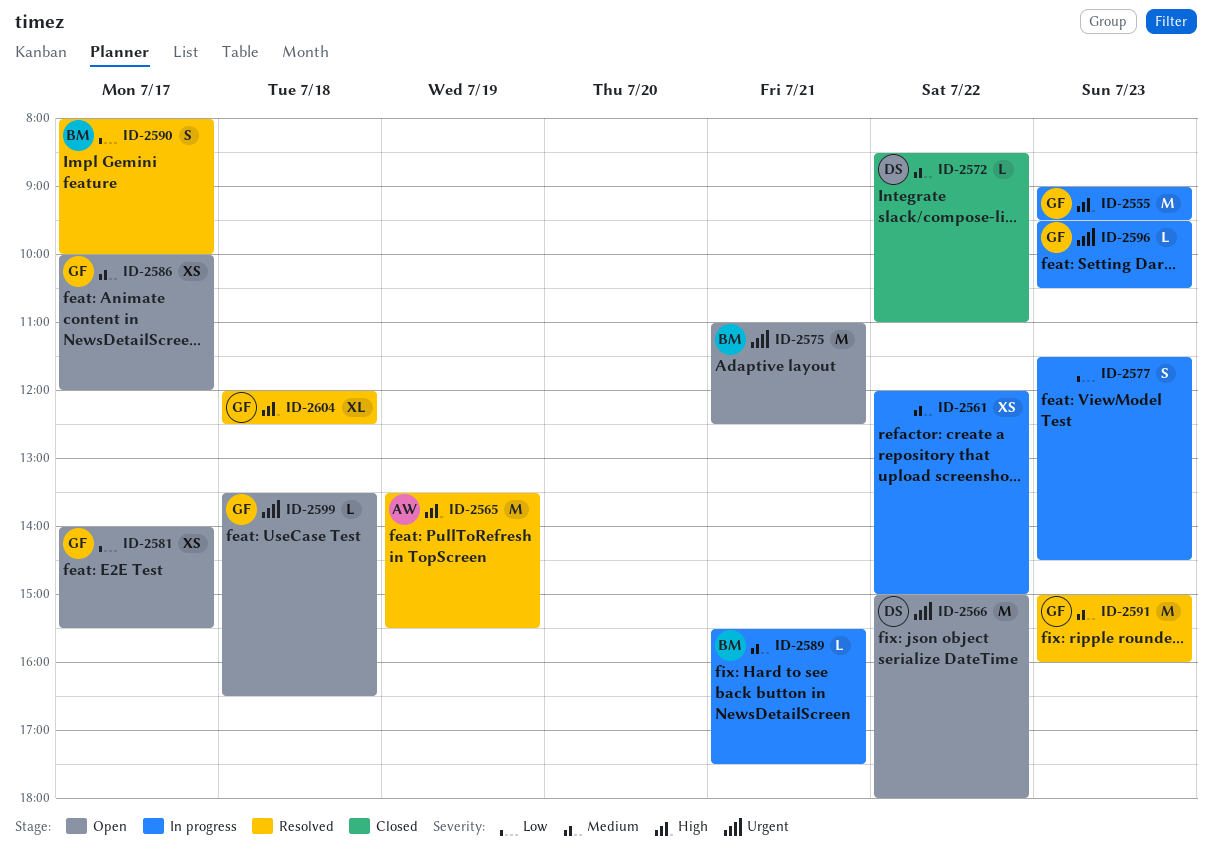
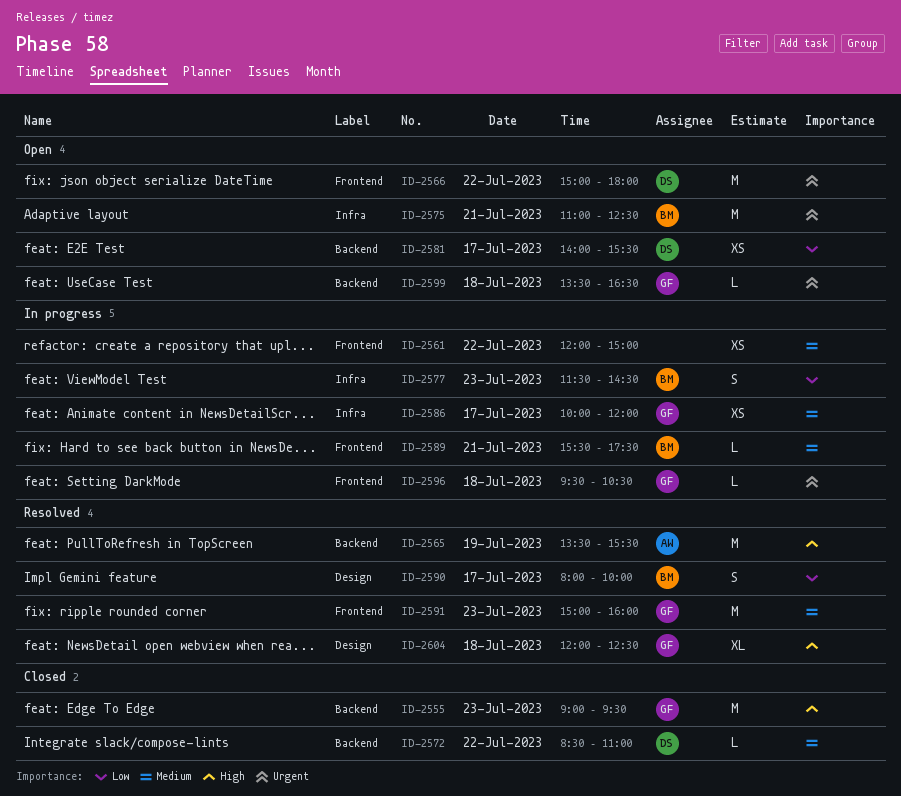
ID-2555, status: In progress -> Closed
ID-2577, owner: none -> BM
ID-2581, owner: GF -> DS
ID-2586, status: Open -> In progress
ID-2596, day: Jul 23 -> Jul 18

